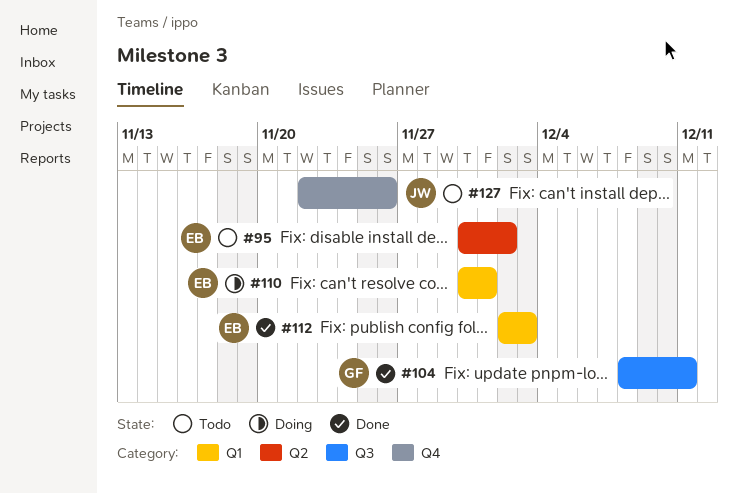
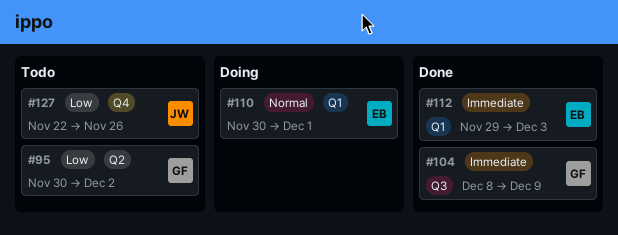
#95, owner: EB -> GF
#104, due: Dec 11 -> Dec 9
#112, start: Dec 2 -> Nov 29

